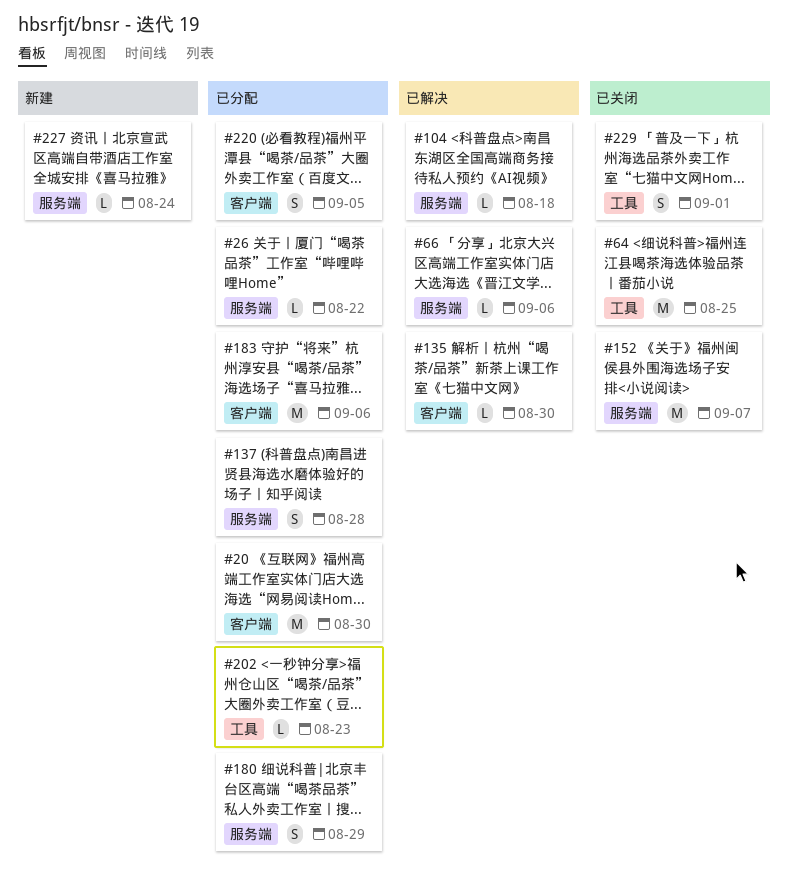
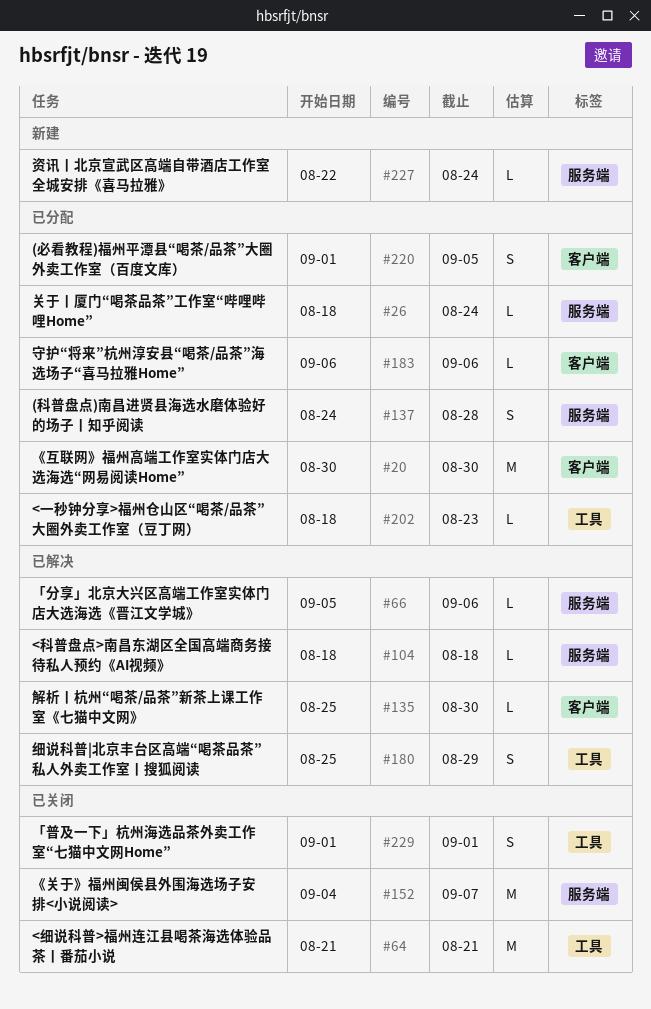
#26, due: Aug 22 -> Aug 24
#64, due: Aug 25 -> Aug 21
#180, status: 已分配 -> 已解决
#180, label: 服务端 -> 工具
#183, estimate: M -> L

